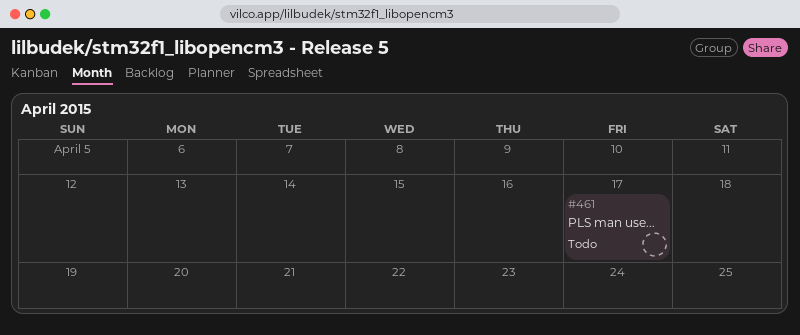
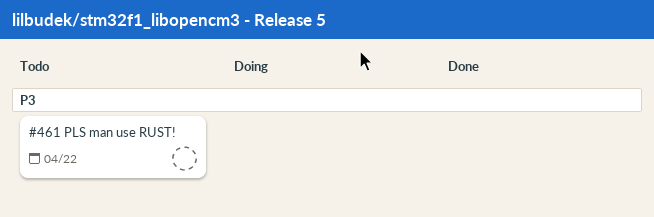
#461, due: Apr 17 -> Apr 22

